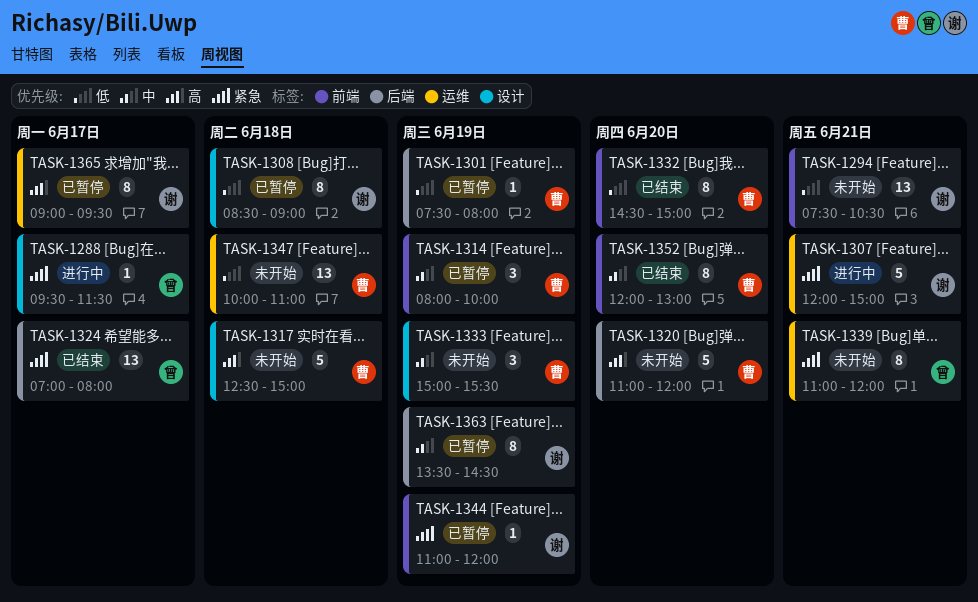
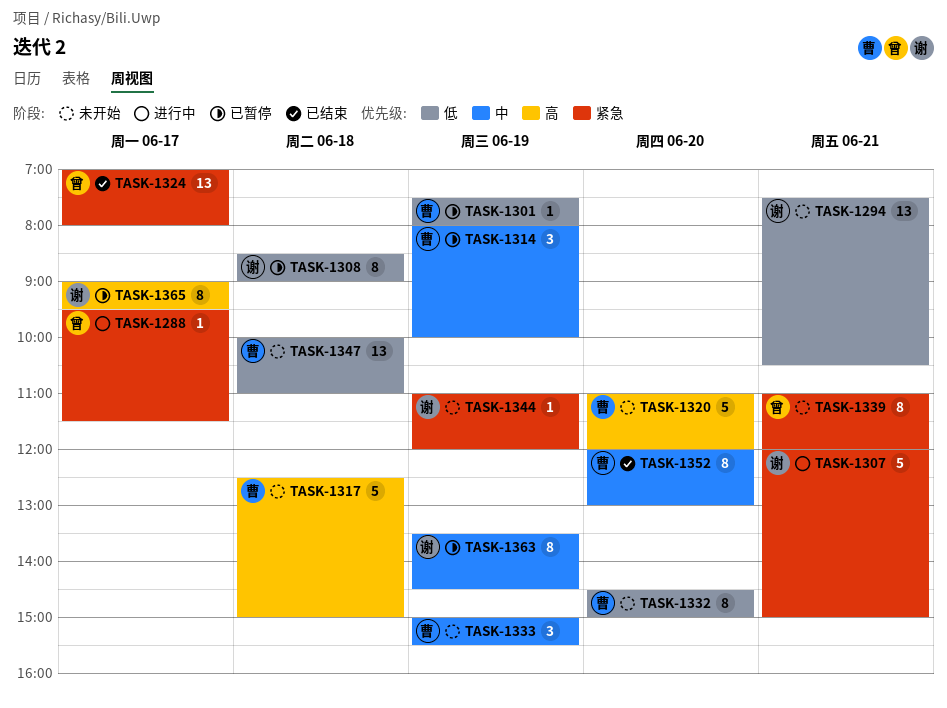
TASK-1332, status: 已结束 -> 未开始
TASK-1344, status: 已暂停 -> 未开始

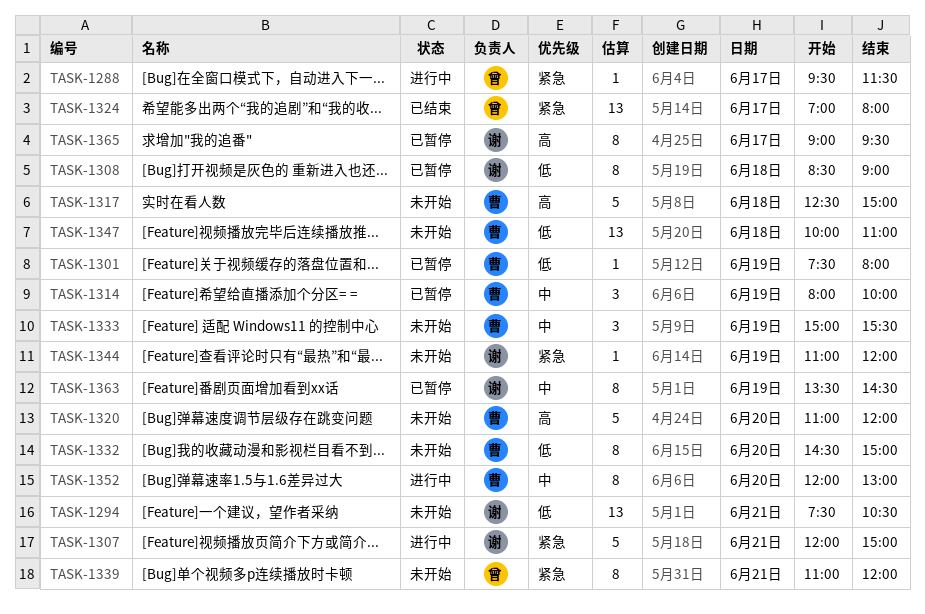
TASK-1352, status: 已结束 -> 进行中

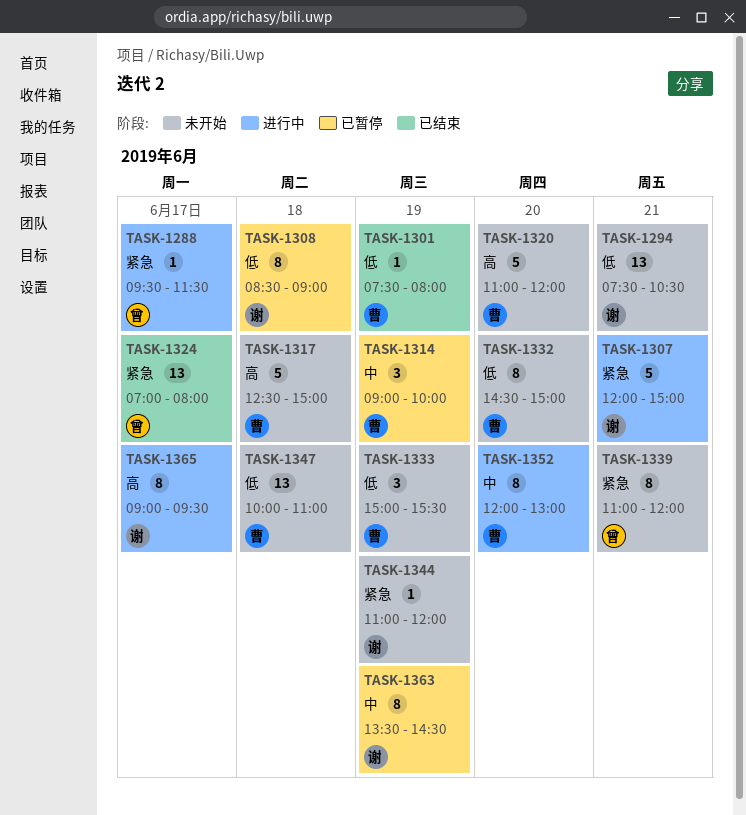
TASK-1301, status: 已暂停 -> 已结束
TASK-1314, begins: 08:00 -> 09:00
TASK-1333, priority: 中 -> 低
TASK-1365, status: 已暂停 -> 进行中

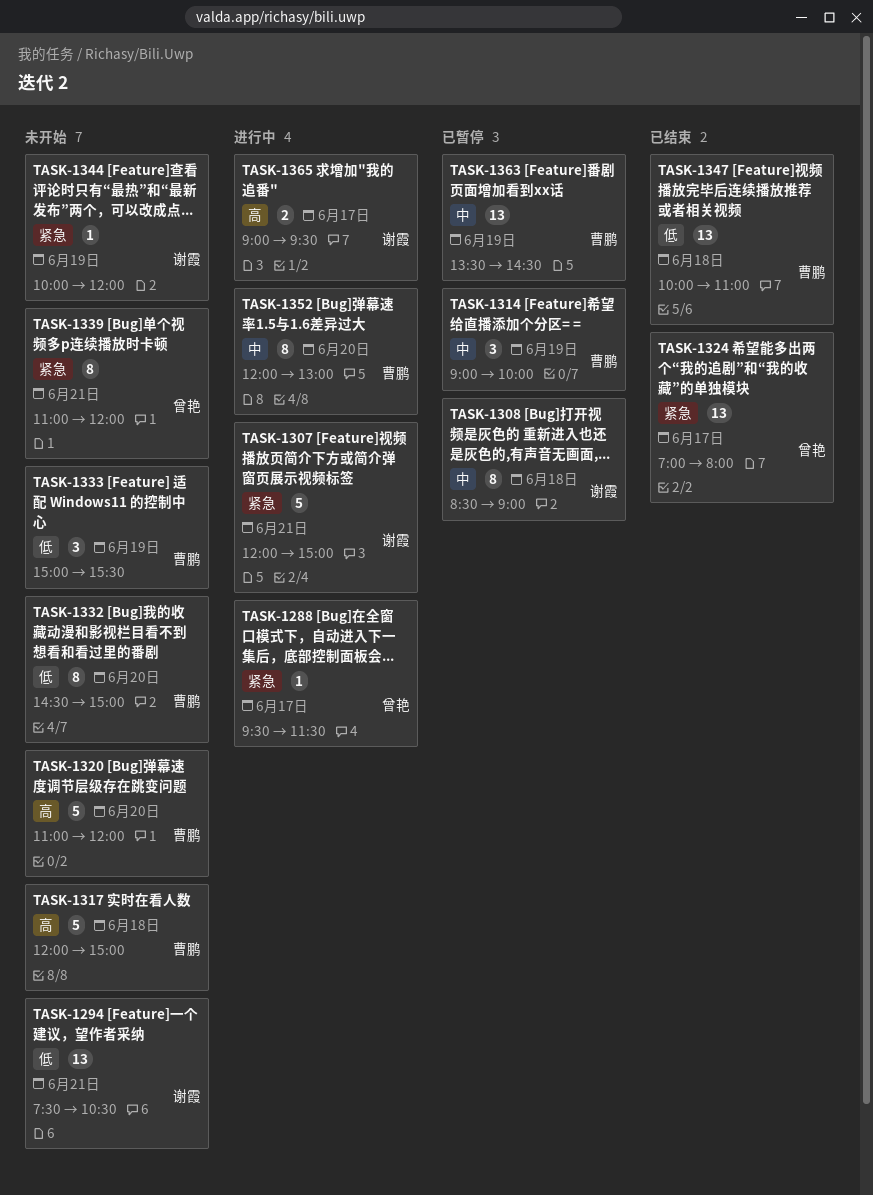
TASK-1301: present -> none
TASK-1308, priority: 低 -> 中
TASK-1317, begins: 12:30 -> 12:00
TASK-1344, begins: 11:00 -> 10:00
TASK-1347, status: 未开始 -> 已结束
TASK-1363, owner: 谢霞 -> 曹鹏
TASK-1363, estimate: 8 -> 13
TASK-1365, estimate: 8 -> 2

